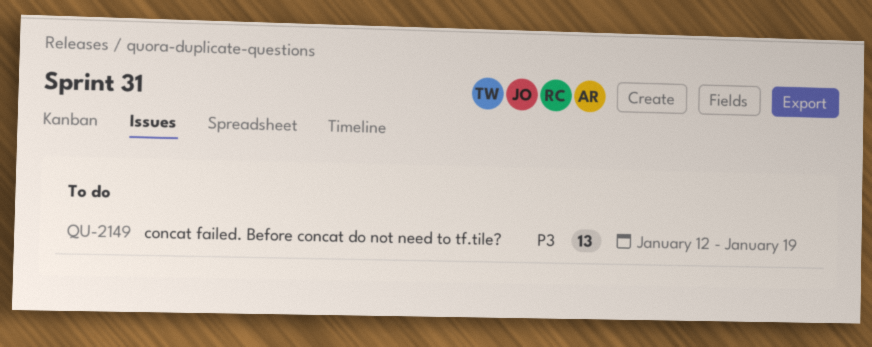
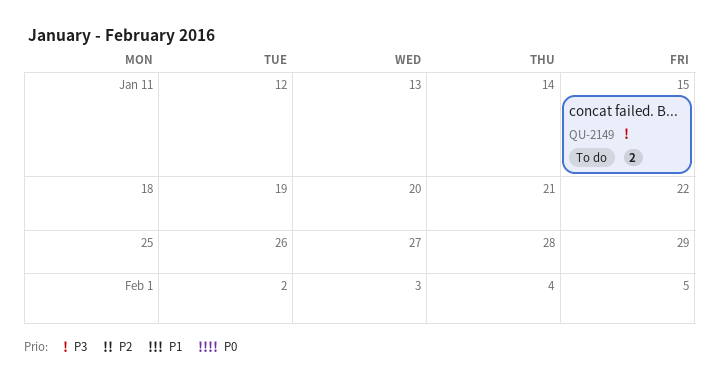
QU-2149, estimate: 13 -> 2
QU-2149, due: Jan 19 -> Jan 15

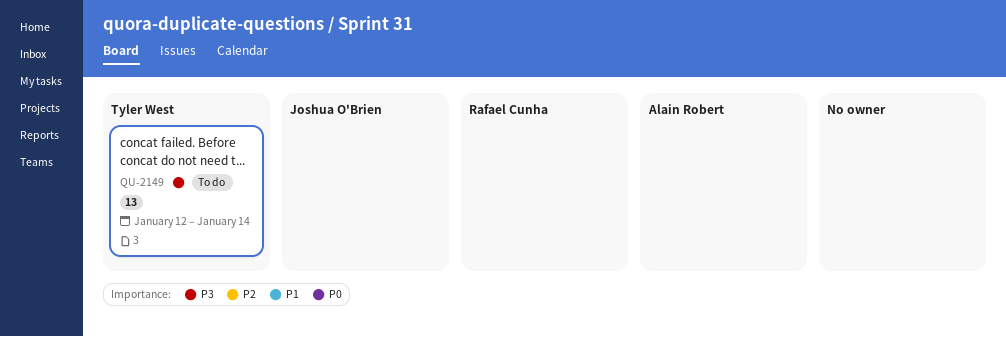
QU-2149, estimate: 2 -> 13
QU-2149, due: Jan 15 -> Jan 14

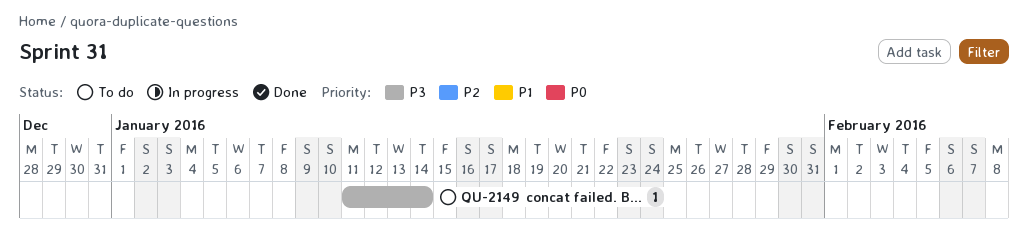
QU-2149, estimate: 13 -> 1
QU-2149, start: Jan 12 -> Jan 11

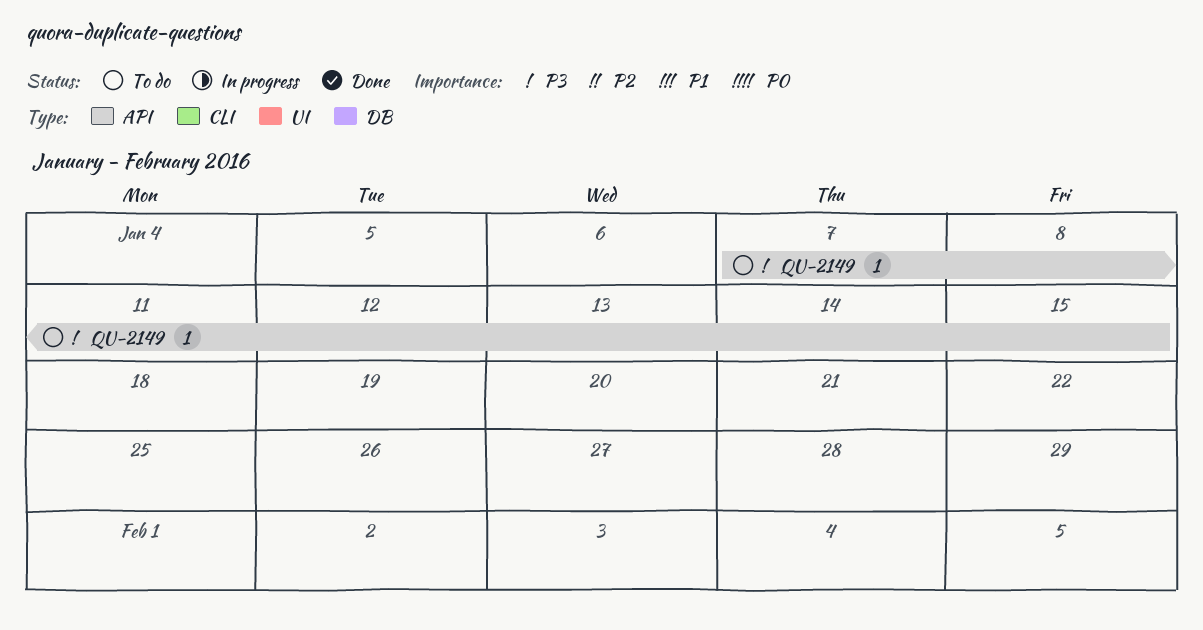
QU-2149, start: Jan 11 -> Jan 7
QU-2149, due: Jan 14 -> Jan 15

